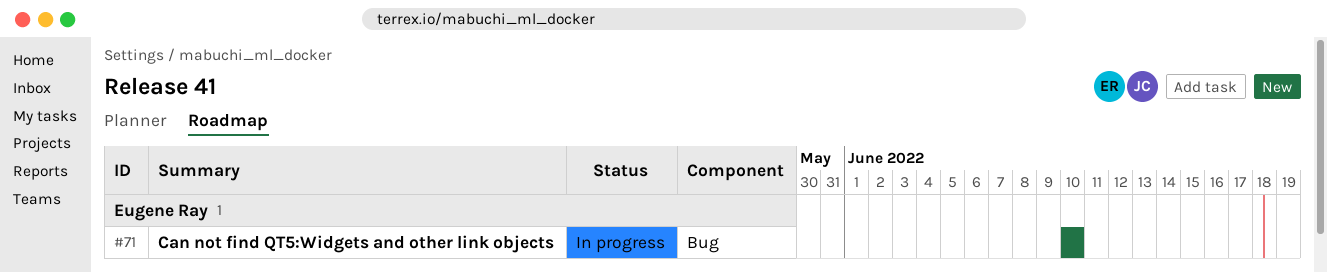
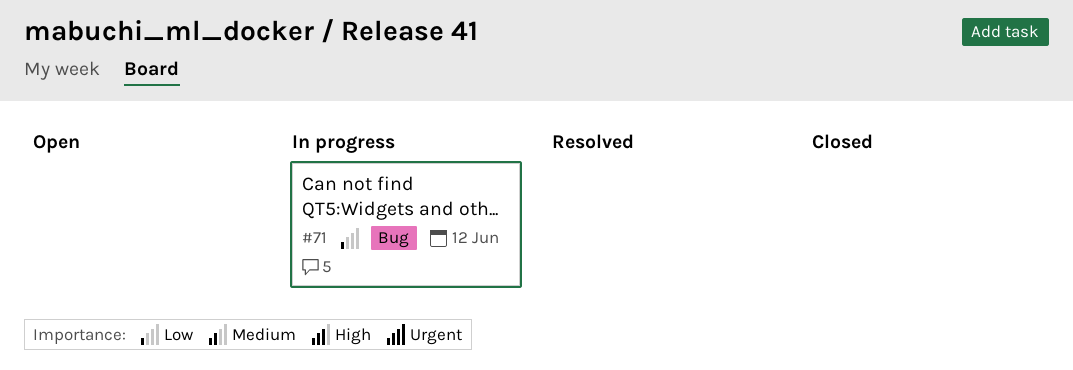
#71, due: Jun 10 -> Jun 12

